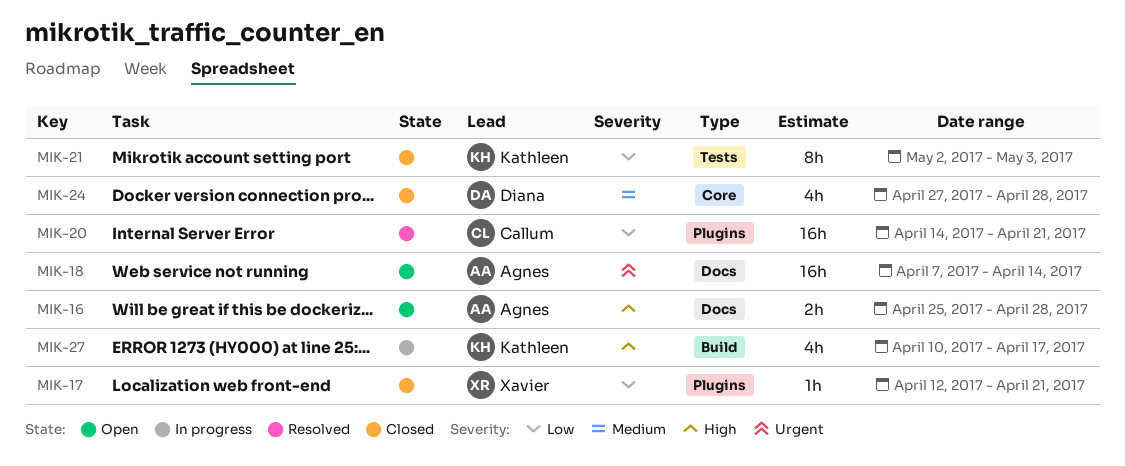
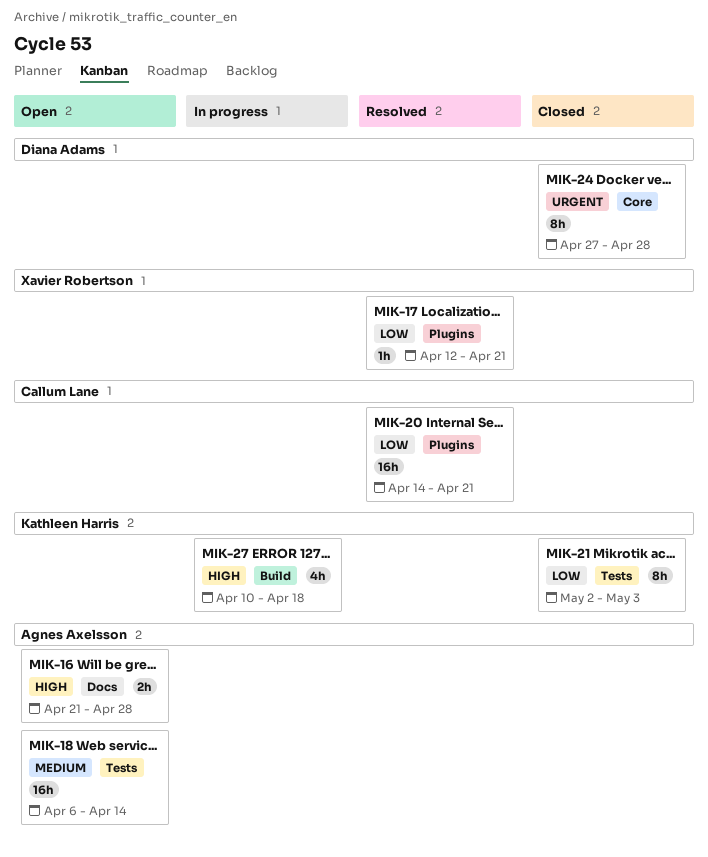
MIK-16, start: Apr 25 -> Apr 21
MIK-17, status: Closed -> Resolved
MIK-18, priority: Urgent -> Medium
MIK-18, label: Docs -> Tests
MIK-18, start: Apr 7 -> Apr 6
MIK-24, priority: Medium -> Urgent
MIK-24, estimate: 4h -> 8h
MIK-27, due: Apr 17 -> Apr 18

